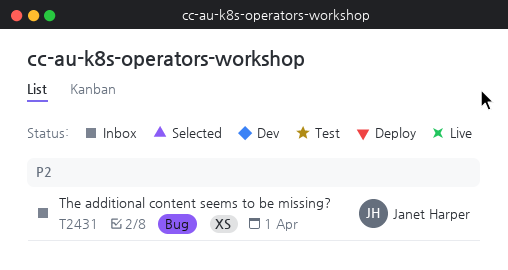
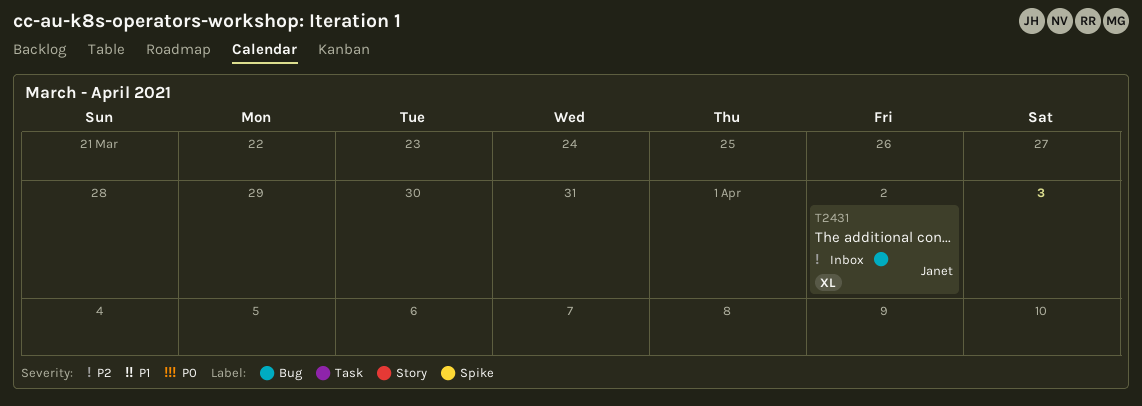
T2431, estimate: XS -> XL
T2431, due: Apr 1 -> Apr 2

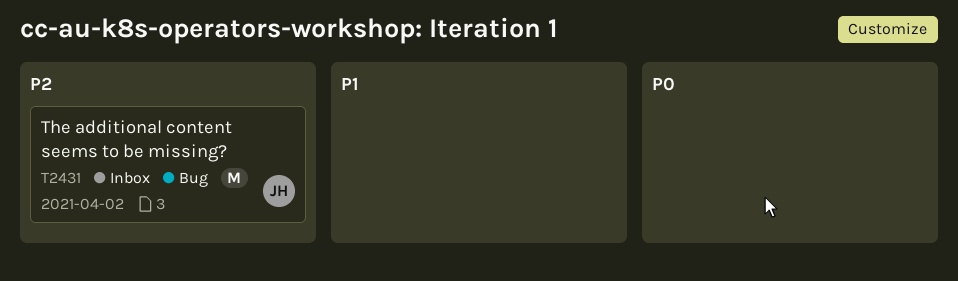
T2431, estimate: XL -> M

